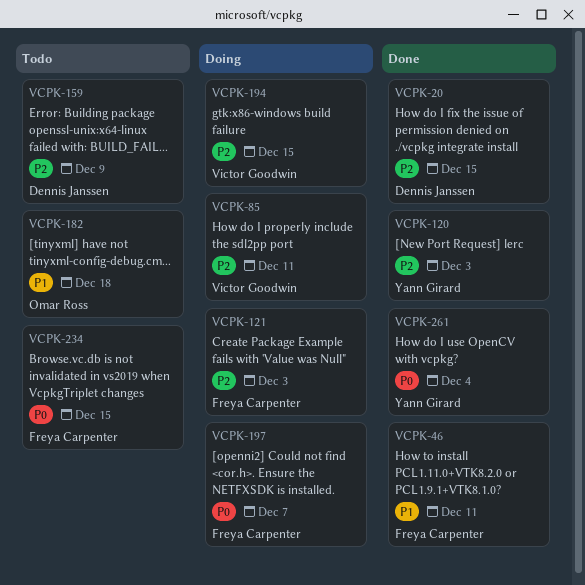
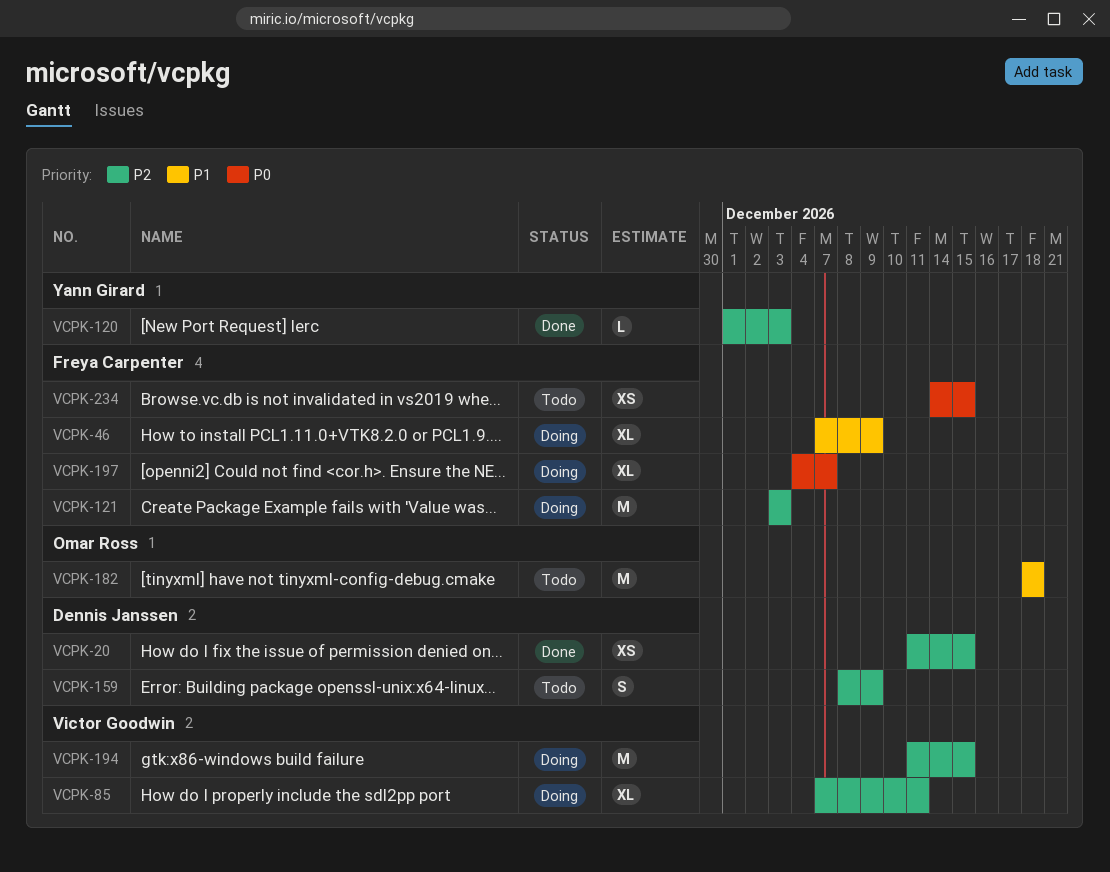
VCPK-46, status: Done -> Doing
VCPK-46, due: Dec 11 -> Dec 9
VCPK-261: present -> none

